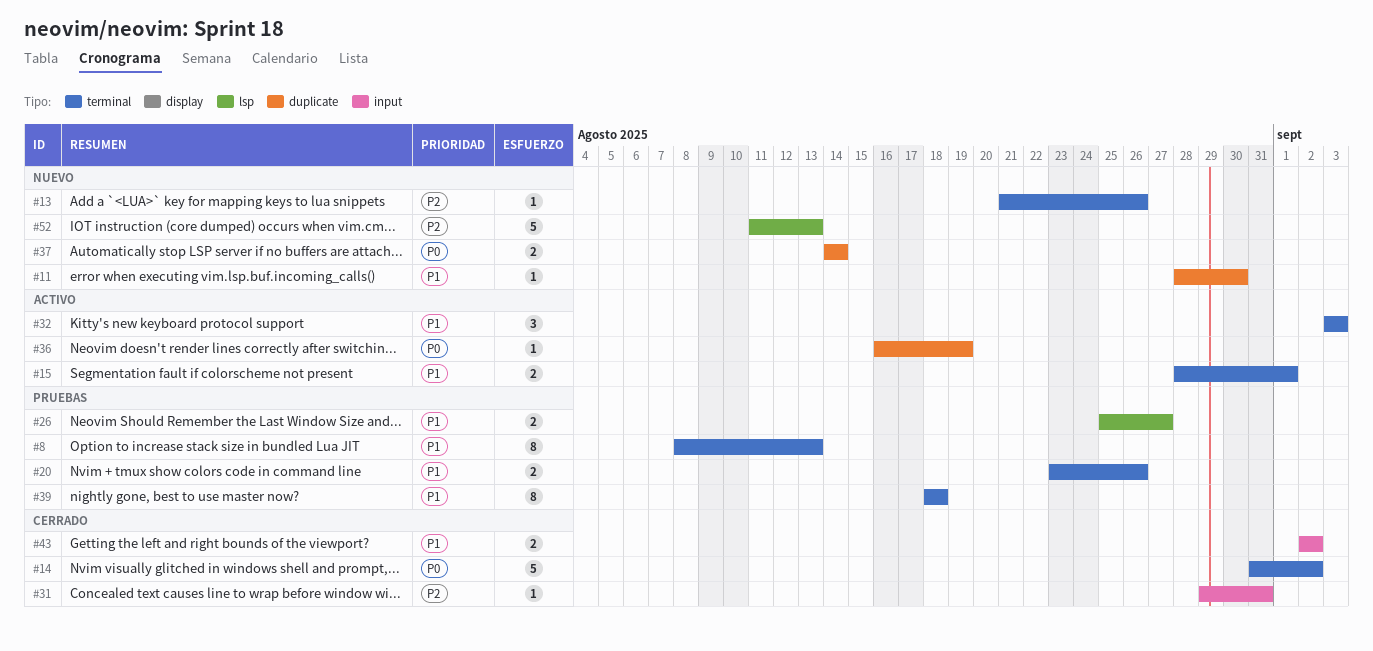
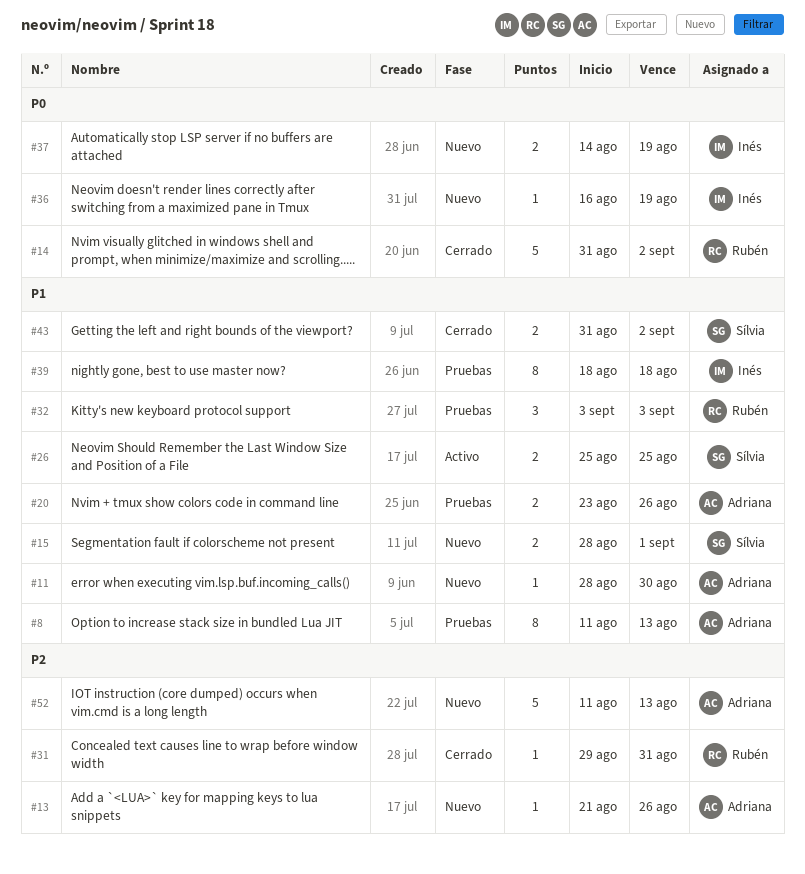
#8, start: Aug 8 -> Aug 11
#15, status: Activo -> Nuevo
#26, status: Pruebas -> Activo
#26, due: Aug 27 -> Aug 25
#32, status: Activo -> Pruebas
#36, status: Activo -> Nuevo
#37, due: Aug 14 -> Aug 19
#43, start: Sep 2 -> Aug 31

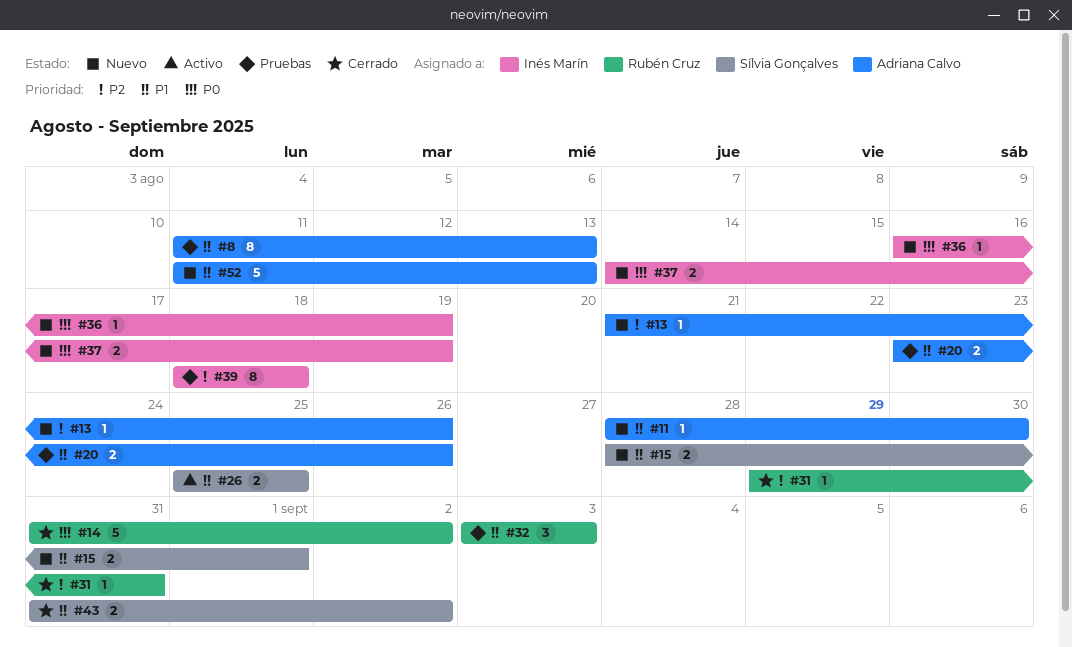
#39, priority: P1 -> P2
#52, priority: P2 -> P1

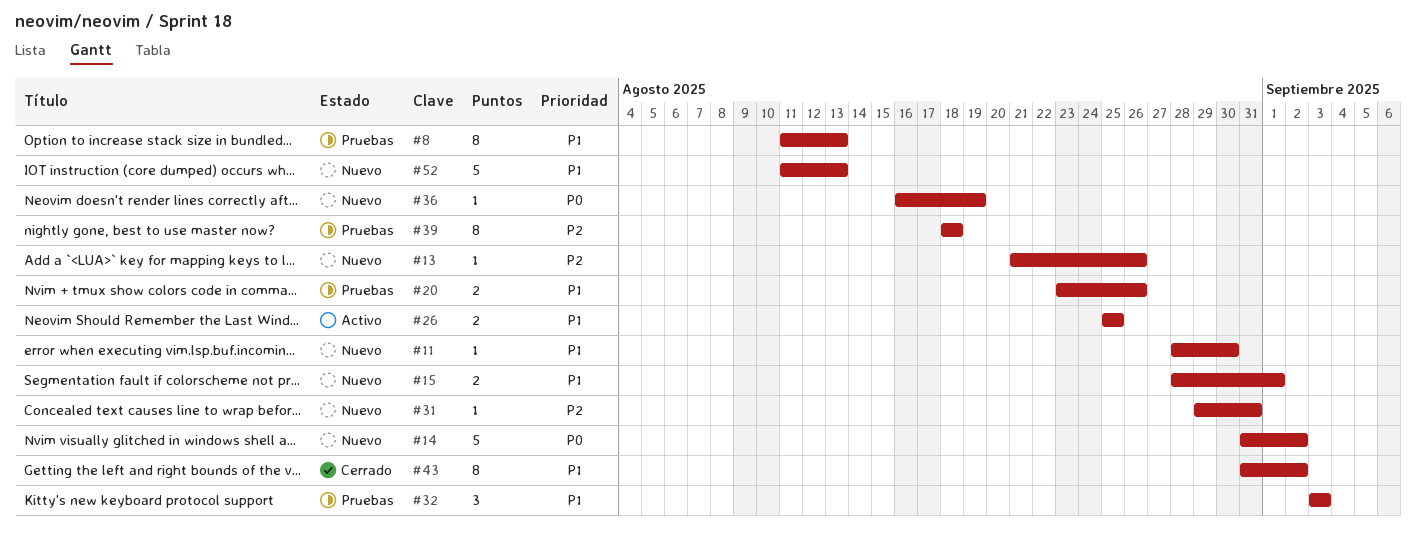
#14, status: Cerrado -> Nuevo
#31, status: Cerrado -> Nuevo
#37: present -> none
#43, estimate: 2 -> 8

